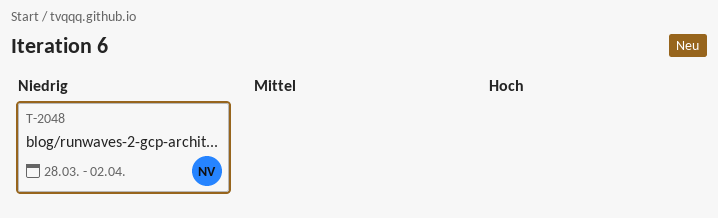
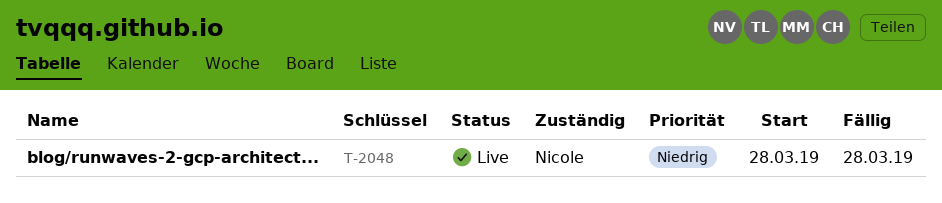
T-2048, due: Apr 2 -> Mar 28

